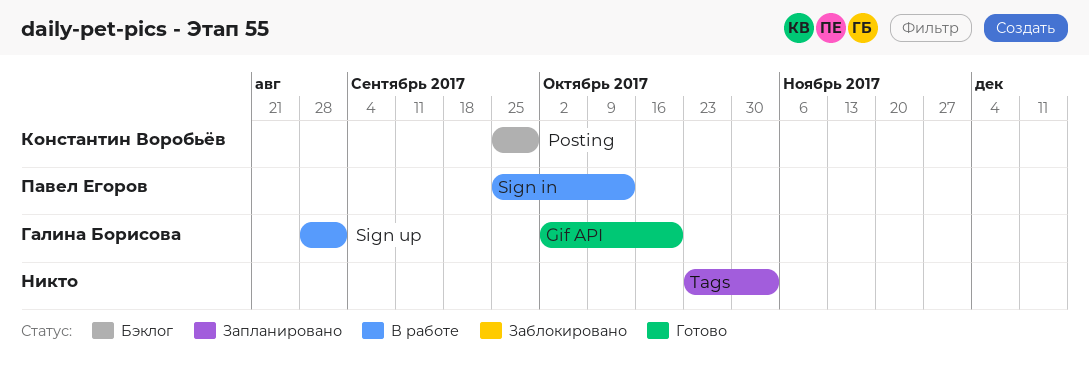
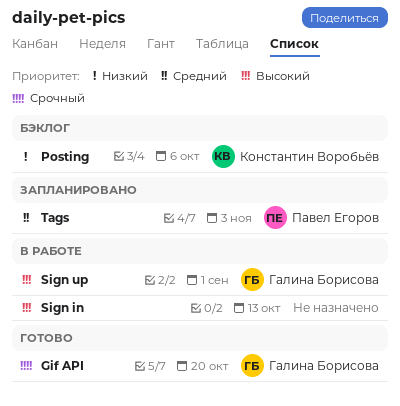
Posting, due: Sep 29 -> Oct 6
Sign in, owner: Павел Егоров -> none
Tags, owner: none -> Павел Егоров

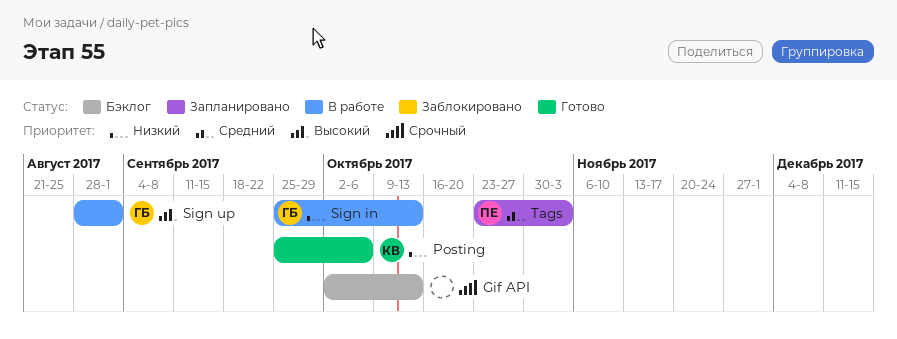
Gif API, status: Готово -> Бэклог
Gif API, owner: Галина Борисова -> none
Gif API, due: Oct 20 -> Oct 13
Posting, status: Бэклог -> Готово
Sign in, owner: none -> Галина Борисова
Sign in, priority: Высокий -> Низкий

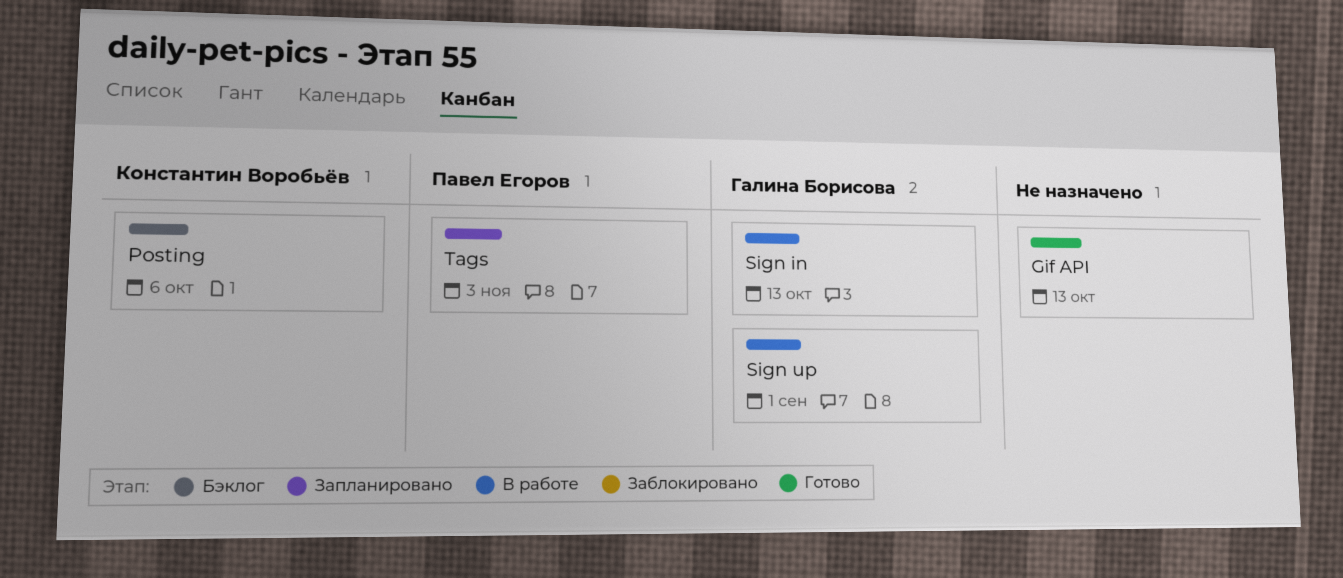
Gif API, status: Бэклог -> Готово
Posting, status: Готово -> Бэклог

